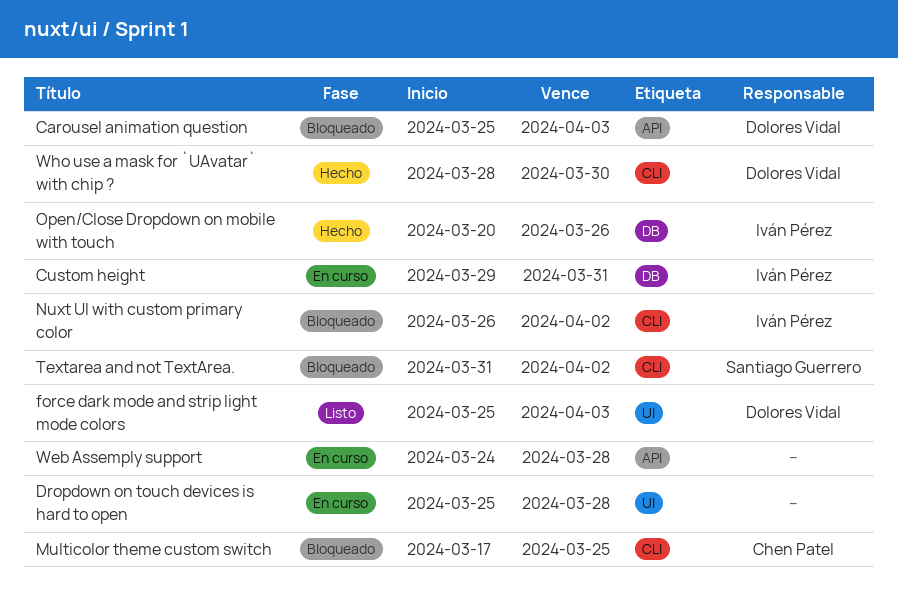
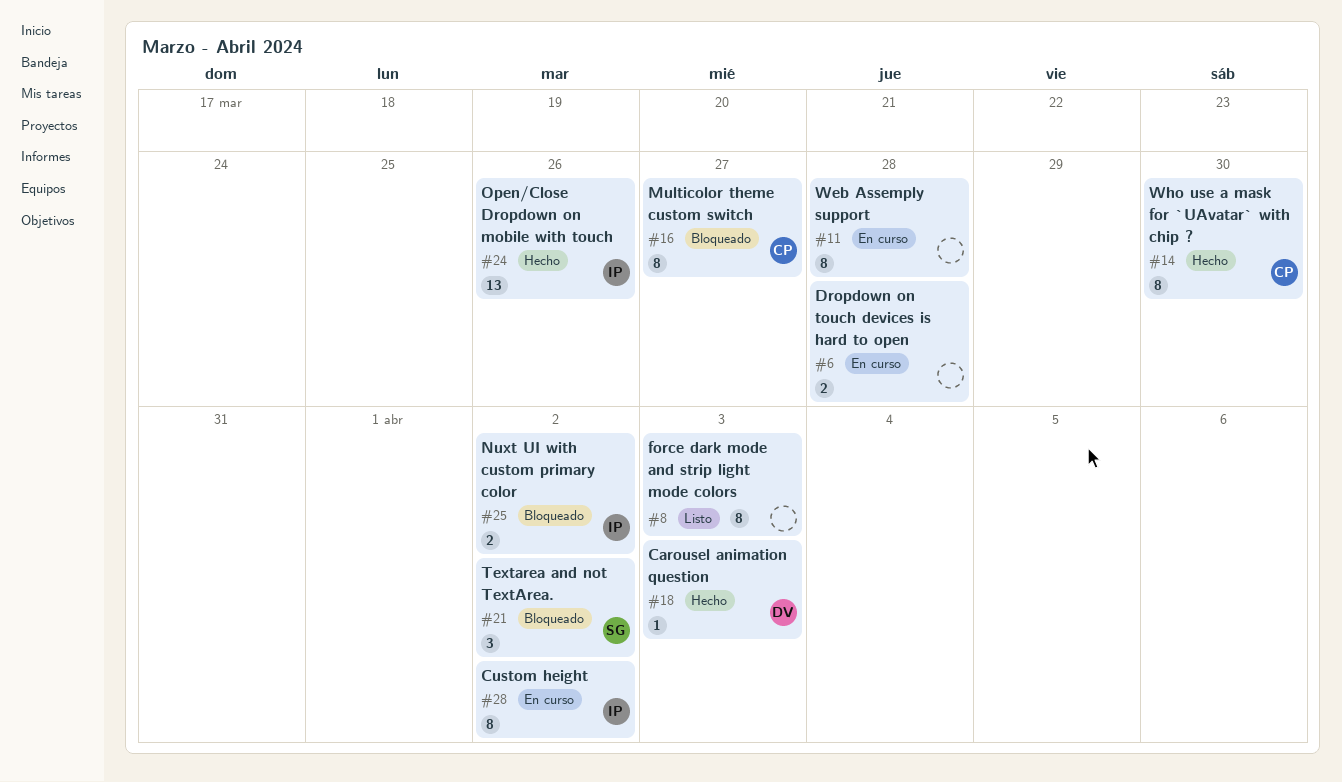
Carousel animation question, status: Bloqueado -> Hecho
Custom height, due: Mar 31 -> Apr 2
force dark mode and strip light mode colors, owner: Dolores Vidal -> none
Multicolor theme custom switch, due: Mar 25 -> Mar 27
Who use a mask for `UAvatar` with chip ?, owner: Dolores Vidal -> Chen Patel

